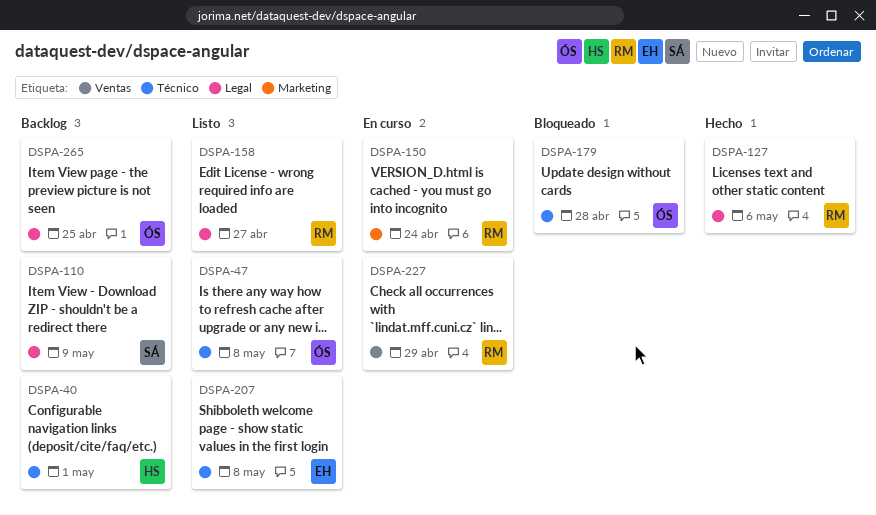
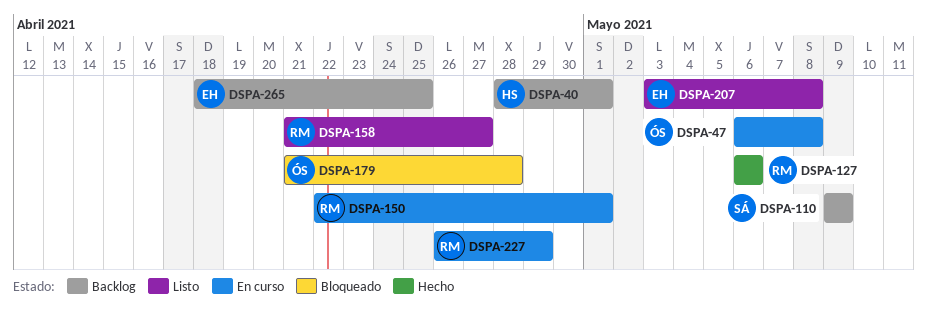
DSPA-47, status: Listo -> En curso
DSPA-150, due: Apr 24 -> May 1
DSPA-265, owner: ÓS -> EH

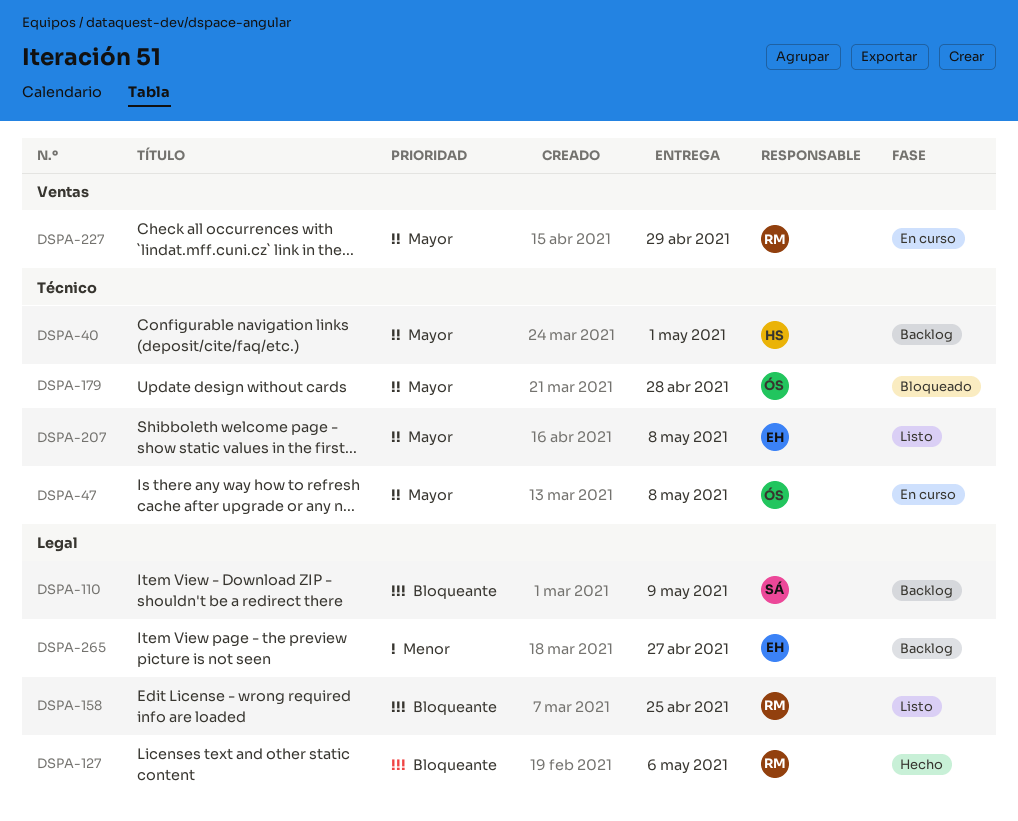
DSPA-150: present -> none
DSPA-158, due: Apr 27 -> Apr 25
DSPA-265, due: Apr 25 -> Apr 27

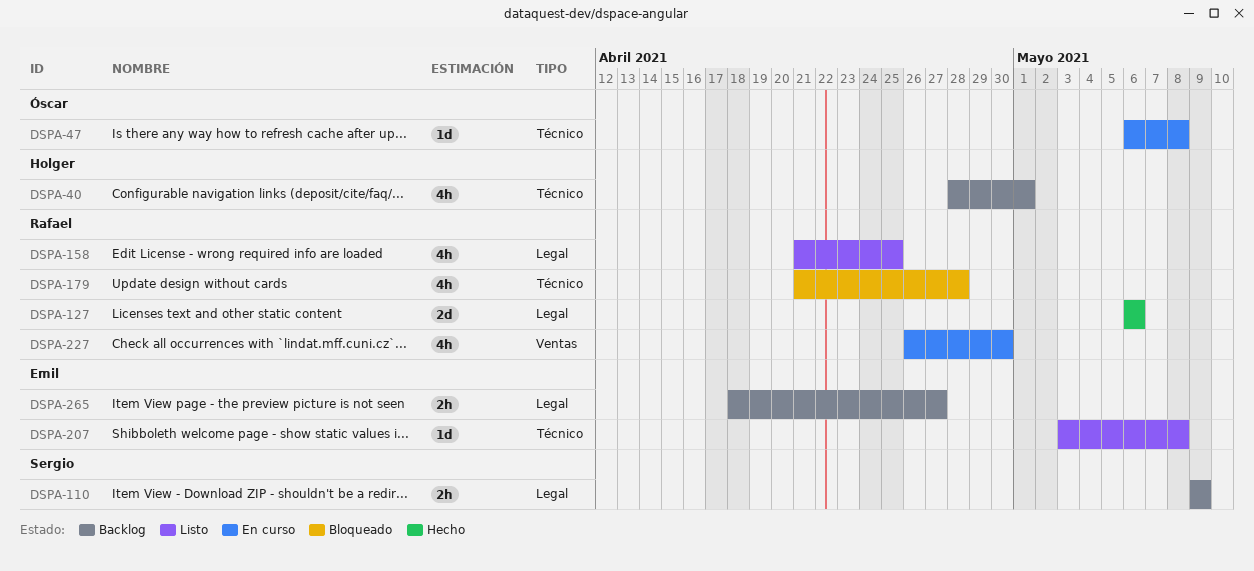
DSPA-179, owner: Óscar -> Rafael
DSPA-227, due: Apr 29 -> Apr 30

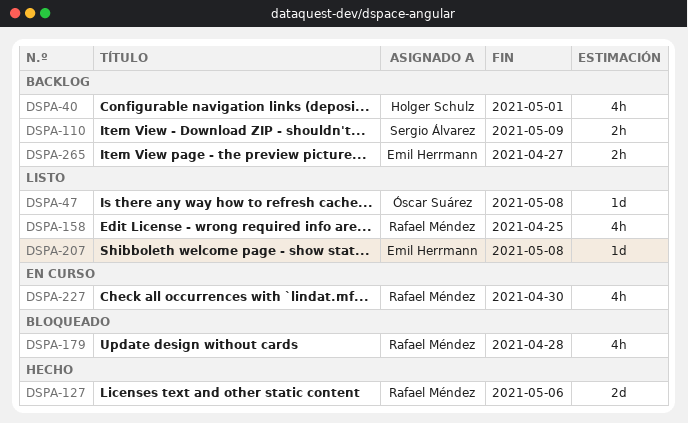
DSPA-47, status: En curso -> Listo

